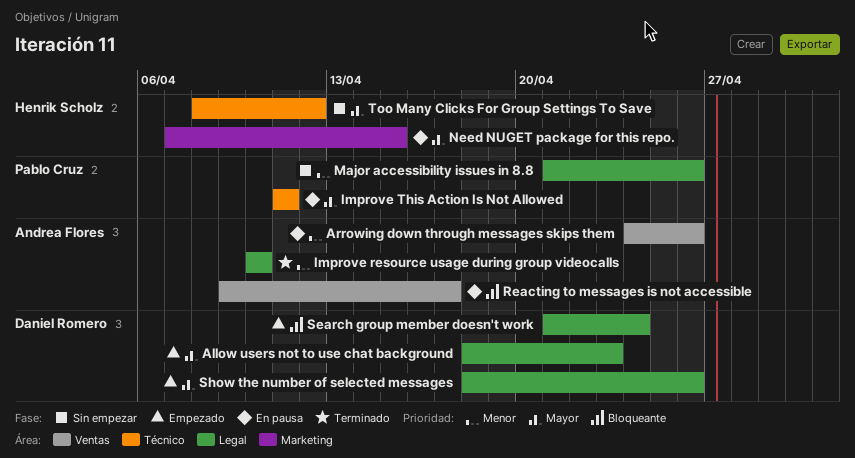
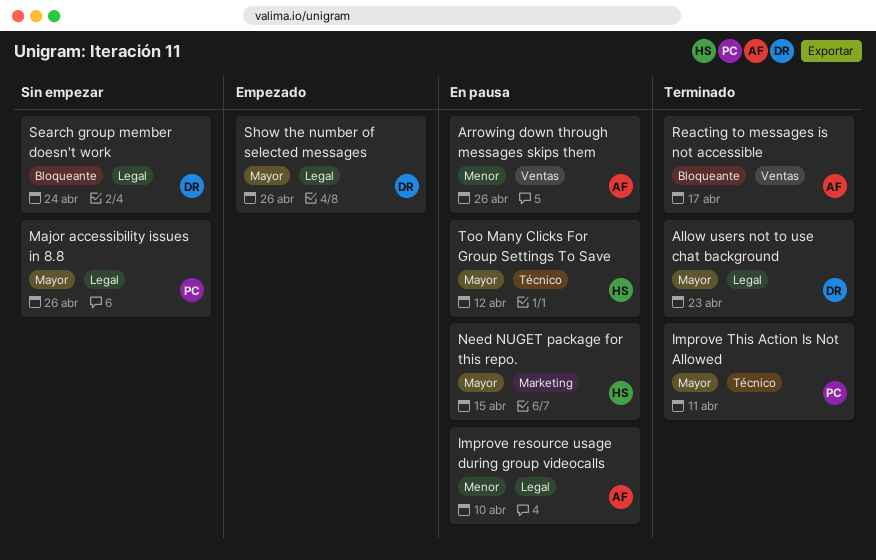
Allow users not to use chat background, status: Empezado -> Terminado
Improve resource usage during group videocalls, status: Terminado -> En pausa
Improve This Action Is Not Allowed, status: En pausa -> Terminado
Major accessibility issues in 8.8, priority: Menor -> Mayor
Reacting to messages is not accessible, status: En pausa -> Terminado
Search group member doesn't work, status: Empezado -> Sin empezar
Too Many Clicks For Group Settings To Save, status: Sin empezar -> En pausa

